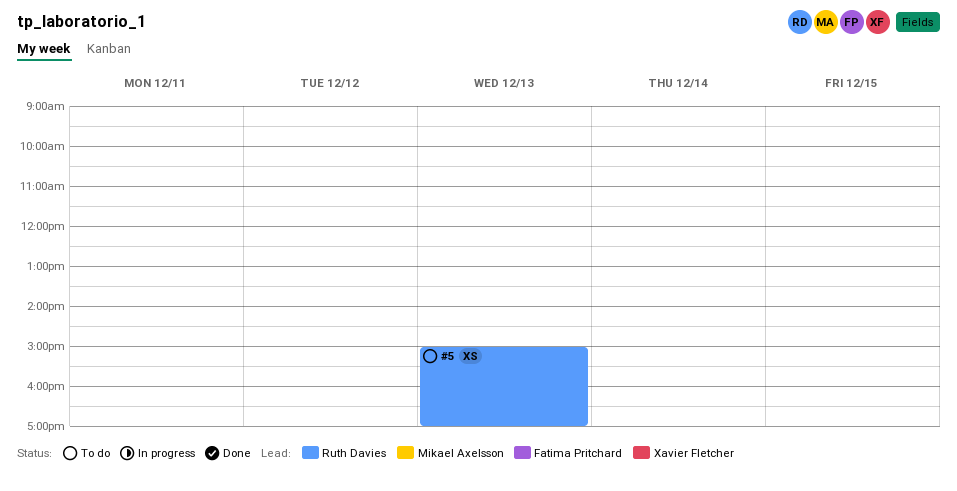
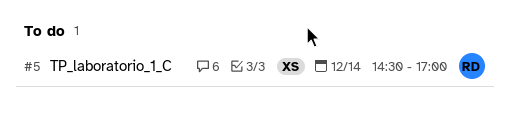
#5, day: Dec 13 -> Dec 14
#5, begins: 15:00 -> 14:30

